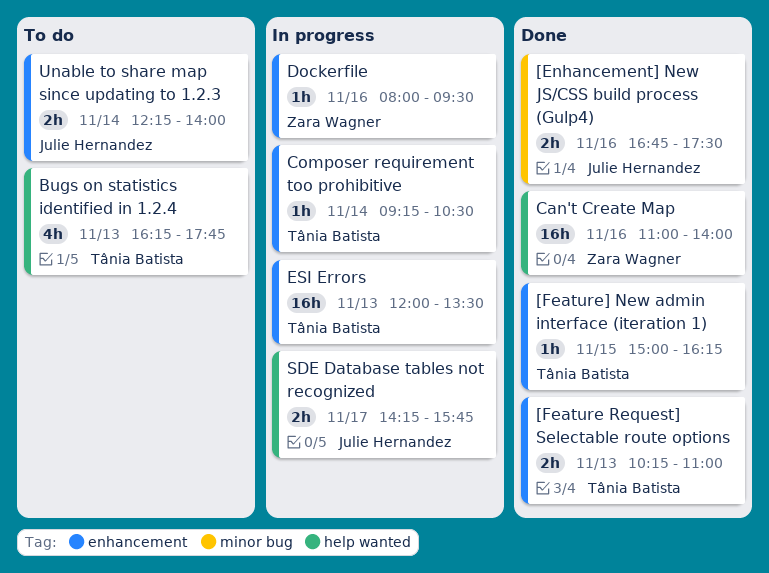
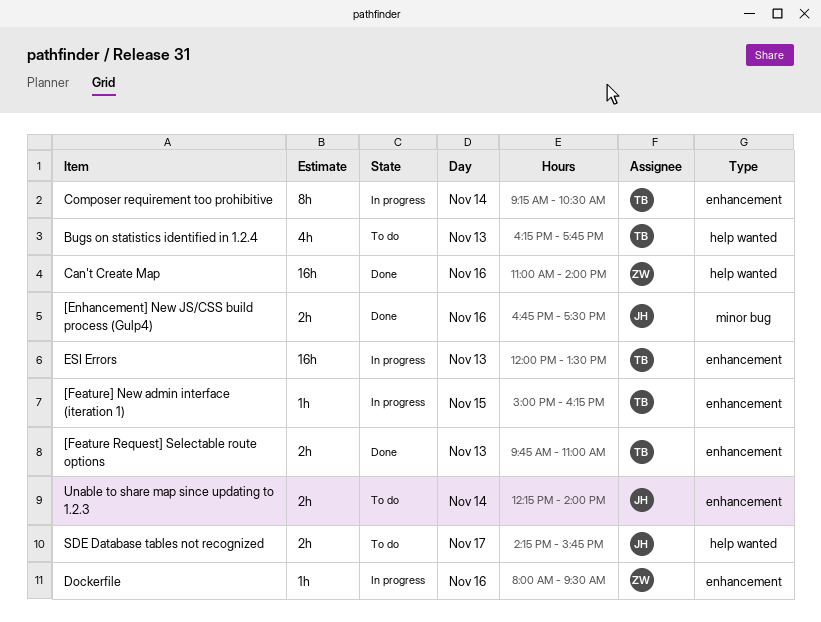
[Feature Request] Selectable route options, begins: 10:15 -> 09:45
[Feature] New admin interface (iteration 1), status: Done -> In progress
Composer requirement too prohibitive, estimate: 1h -> 8h
SDE Database tables not recognized, status: In progress -> To do

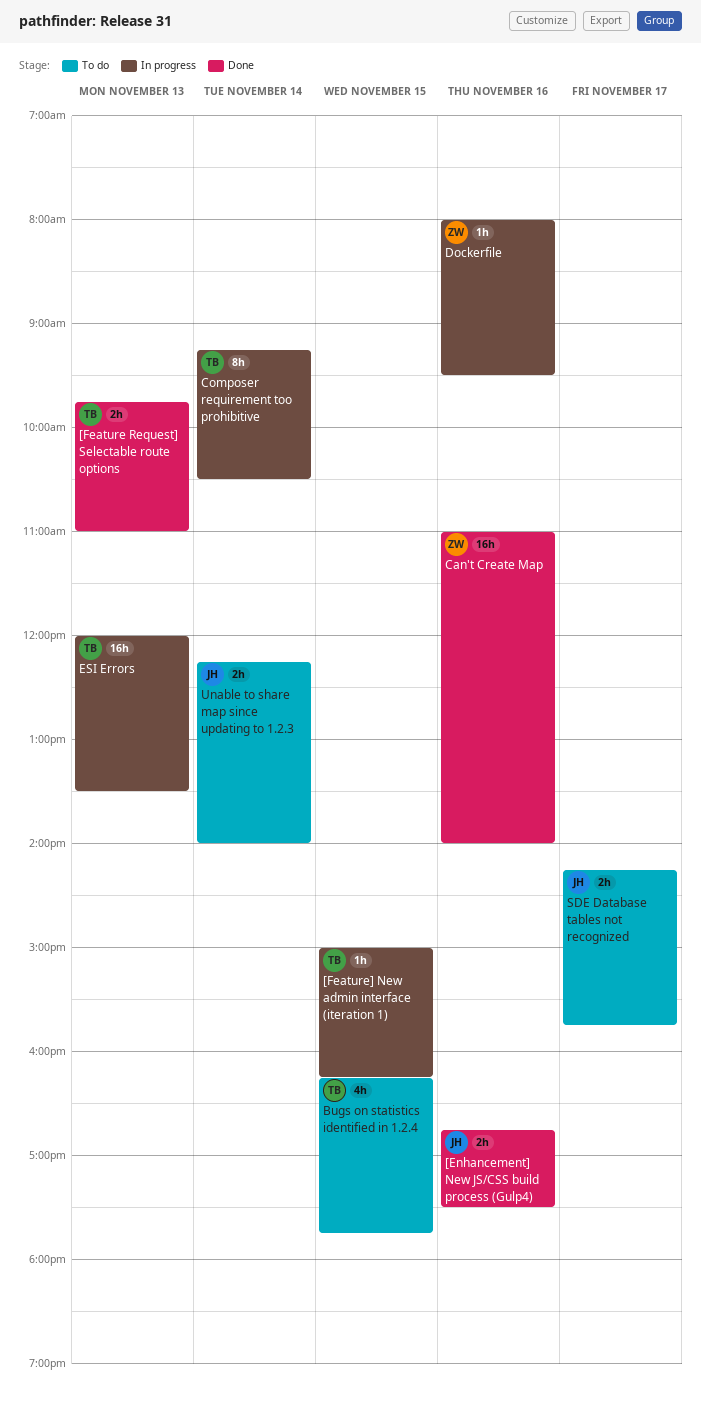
Bugs on statistics identified in 1.2.4, day: Nov 13 -> Nov 15

